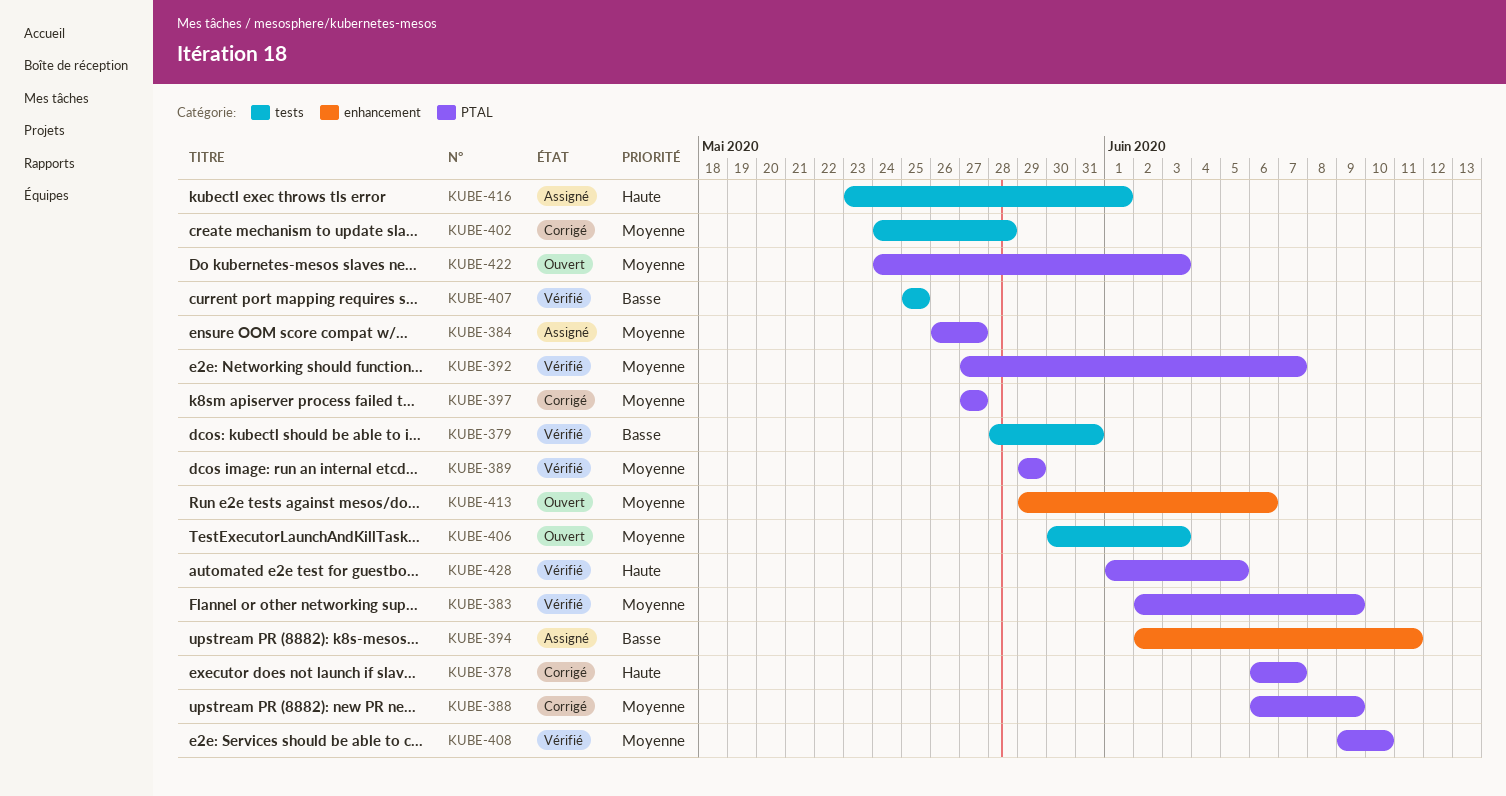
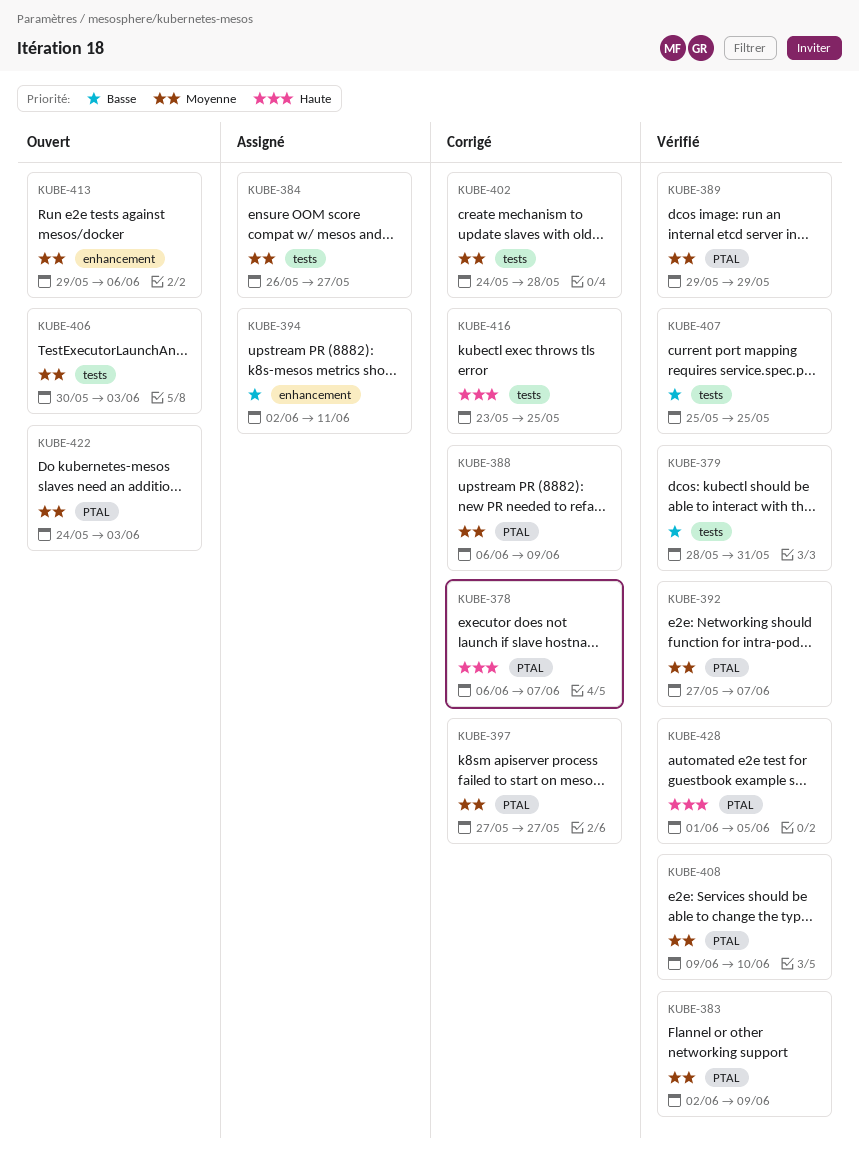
KUBE-384, label: PTAL -> tests
KUBE-416, status: Assigné -> Corrigé
KUBE-416, due: Jun 1 -> May 25

